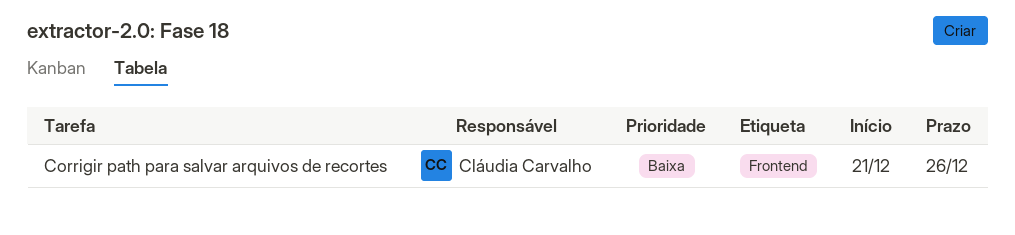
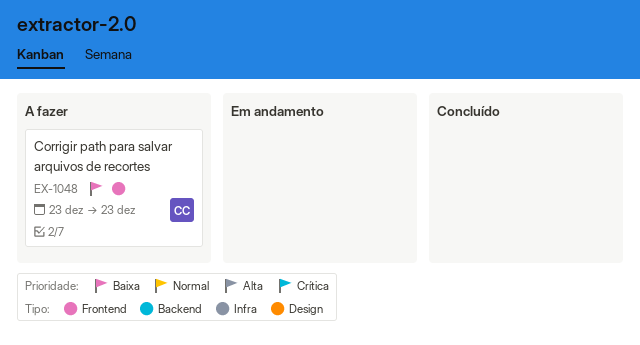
Corrigir path para salvar arquivos de recortes, start: Dec 21 -> Dec 23
Corrigir path para salvar arquivos de recortes, due: Dec 26 -> Dec 23

